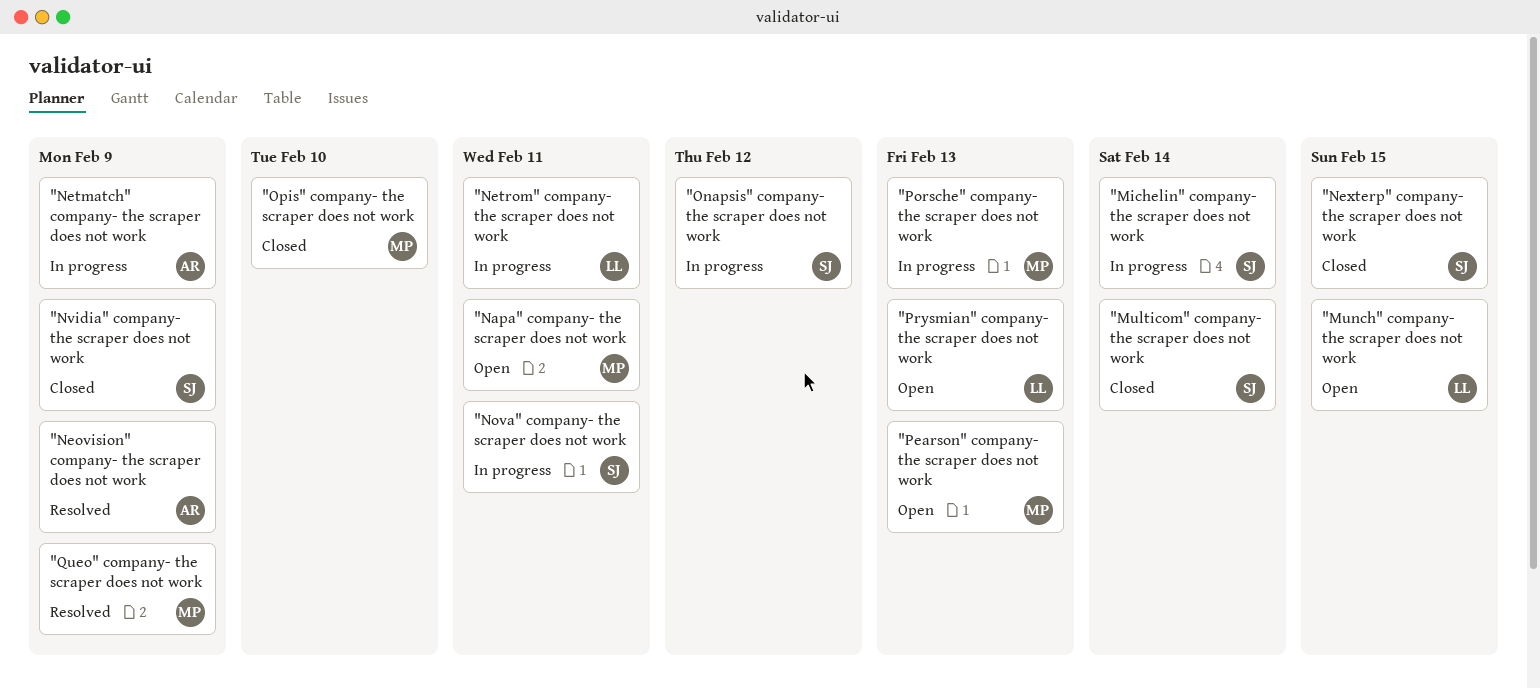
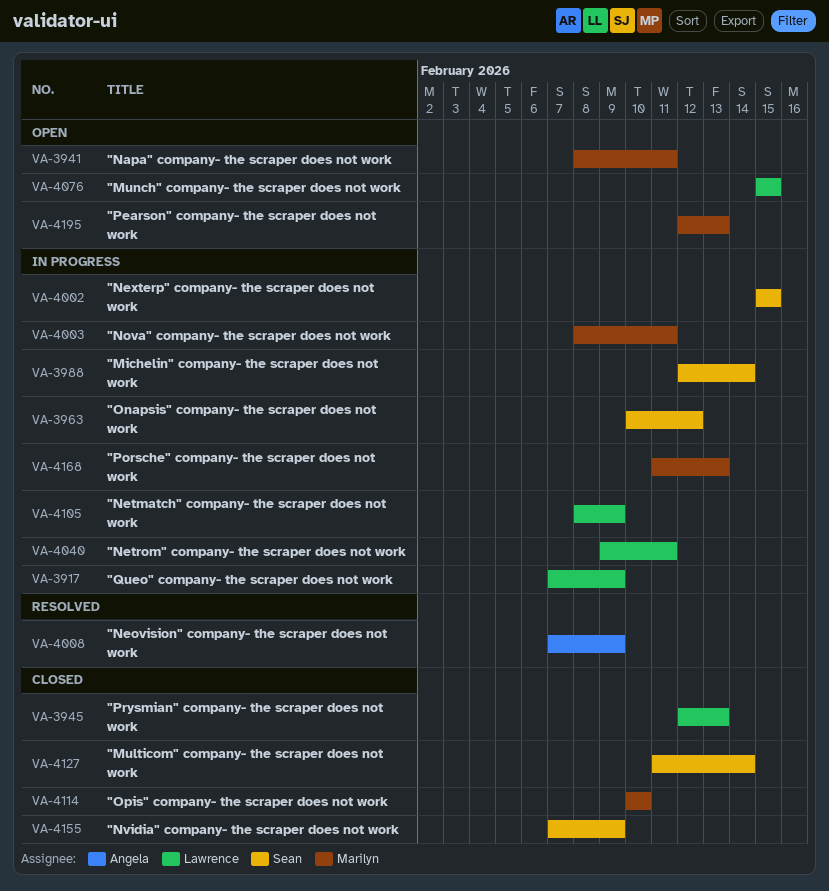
"Netmatch" company- the scraper does not work, owner: Angela -> Lawrence
"Nexterp" company- the scraper does not work, status: Closed -> In progress
"Nova" company- the scraper does not work, owner: Sean -> Marilyn
"Prysmian" company- the scraper does not work, status: Open -> Closed
"Queo" company- the scraper does not work, status: Resolved -> In progress
"Queo" company- the scraper does not work, owner: Marilyn -> Lawrence

